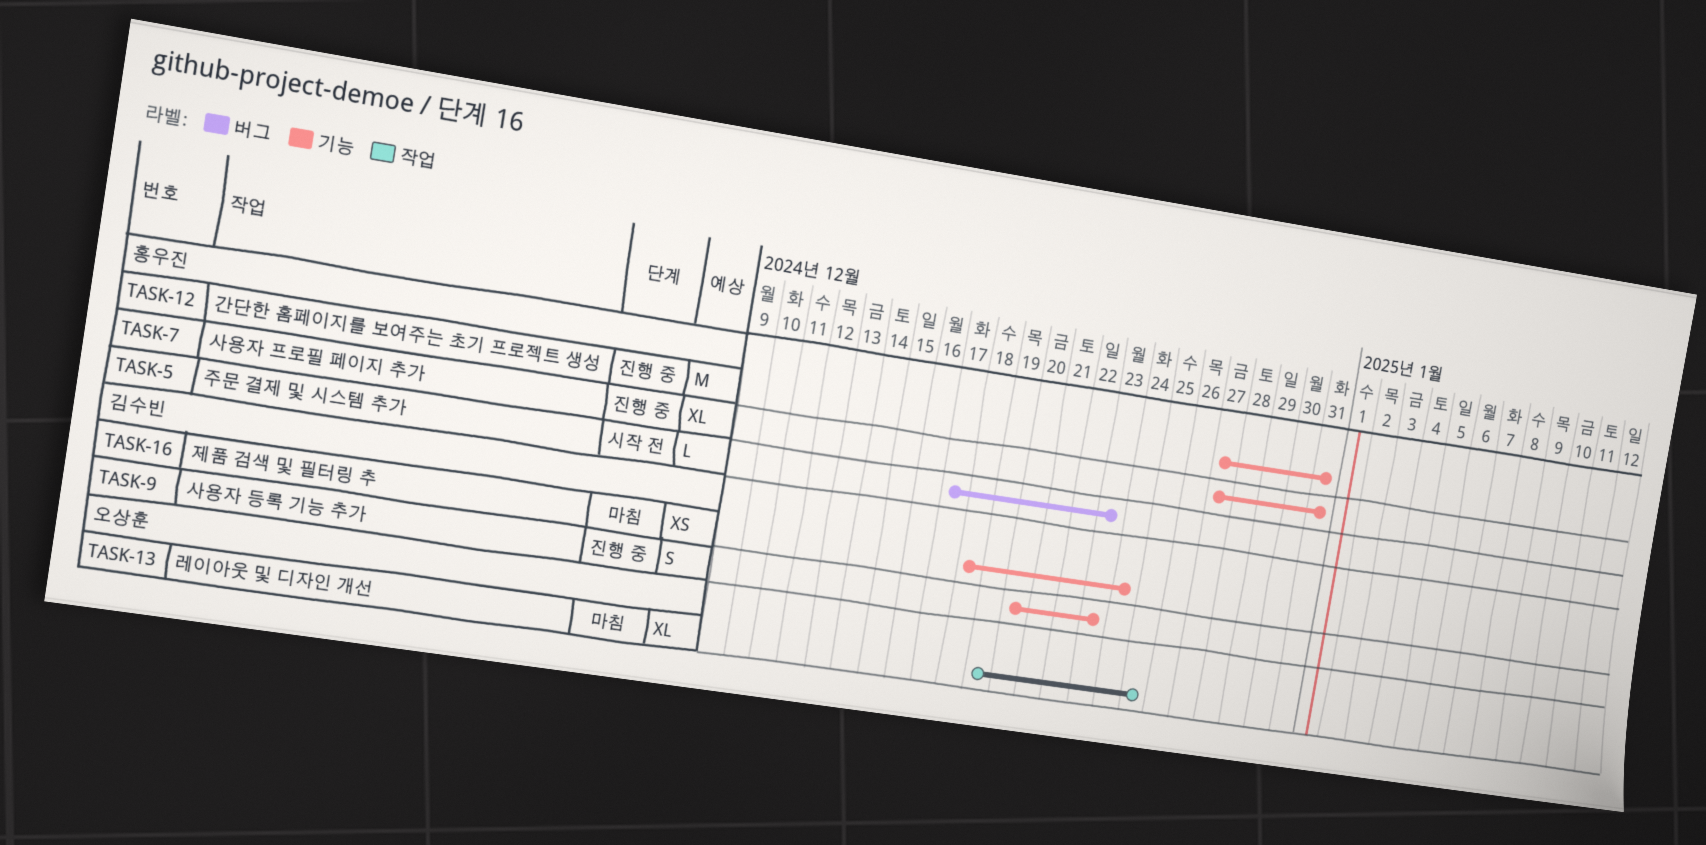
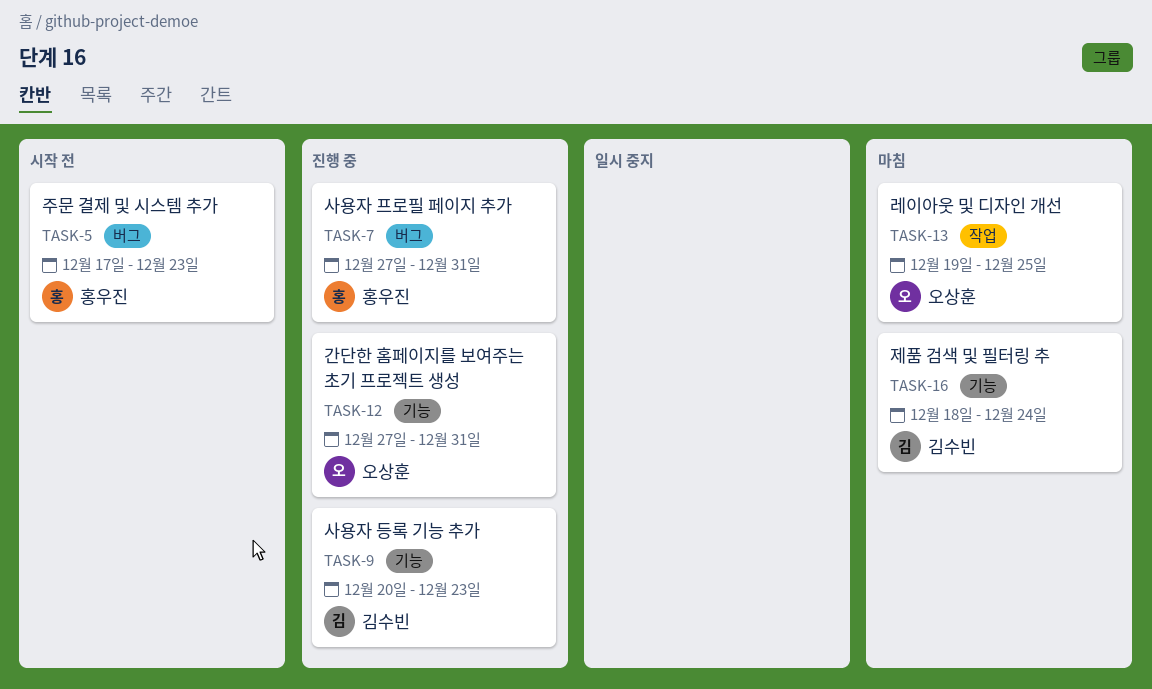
TASK-7, label: 기능 -> 버그
TASK-12, owner: 홍우진 -> 오상훈

